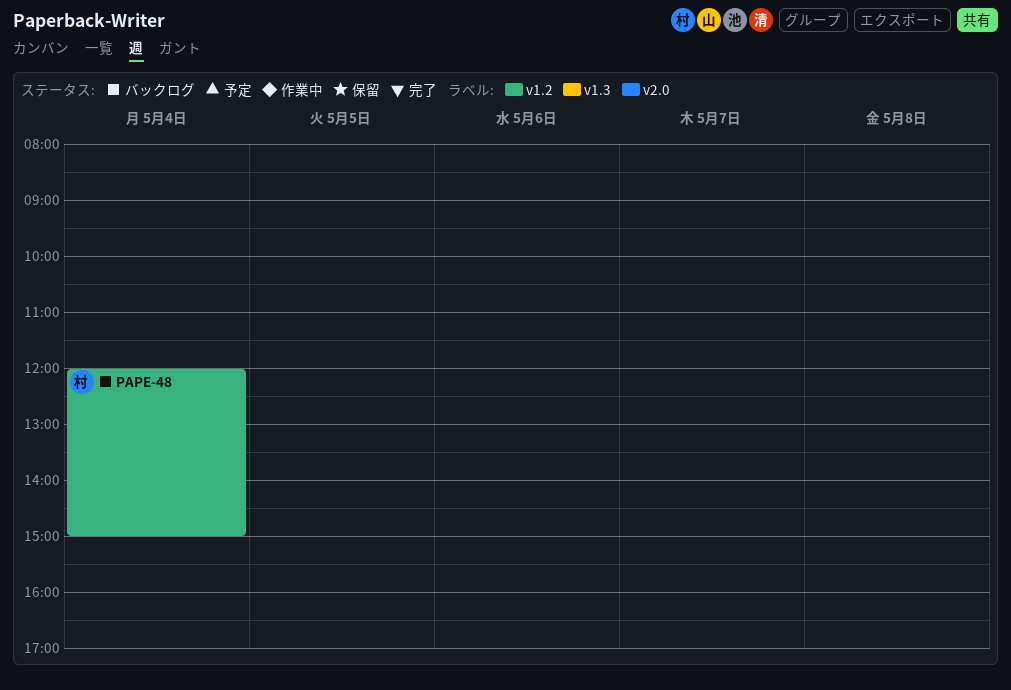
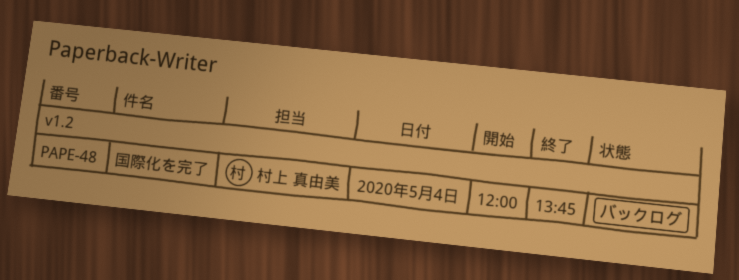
PAPE-48, ends: 15:00 -> 13:45

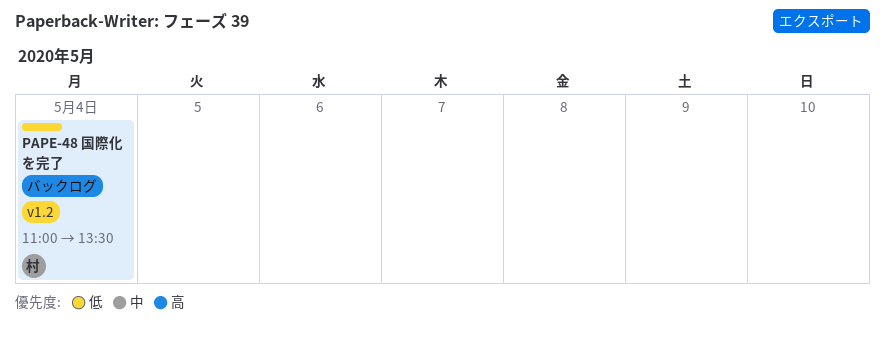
PAPE-48, begins: 12:00 -> 11:00
PAPE-48, ends: 13:45 -> 13:30

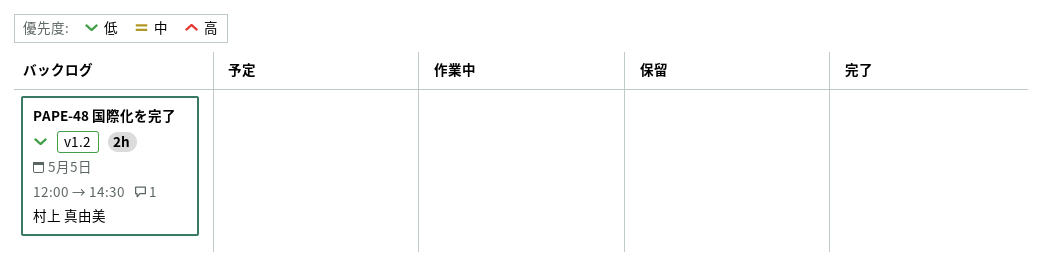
PAPE-48, day: May 4 -> May 5
PAPE-48, begins: 11:00 -> 12:00
PAPE-48, ends: 13:30 -> 14:30

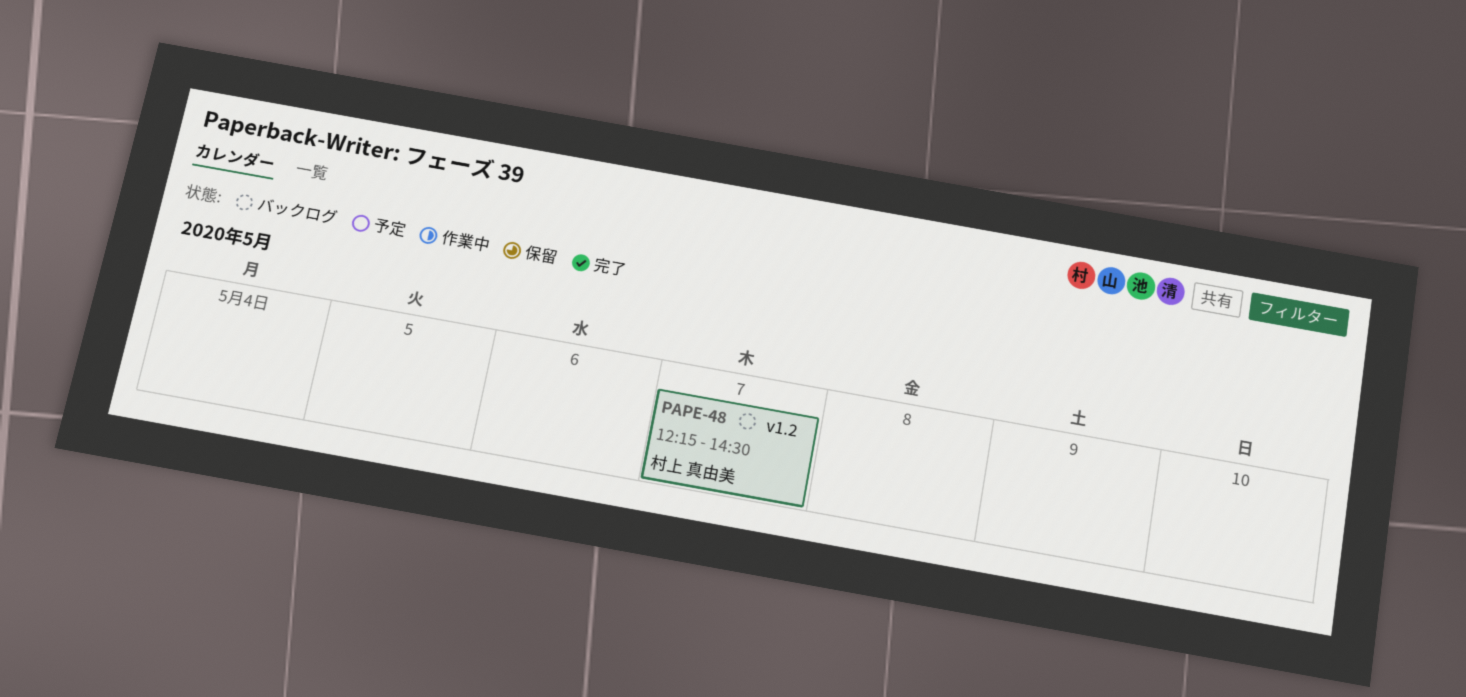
PAPE-48, day: May 5 -> May 7
PAPE-48, begins: 12:00 -> 12:15

